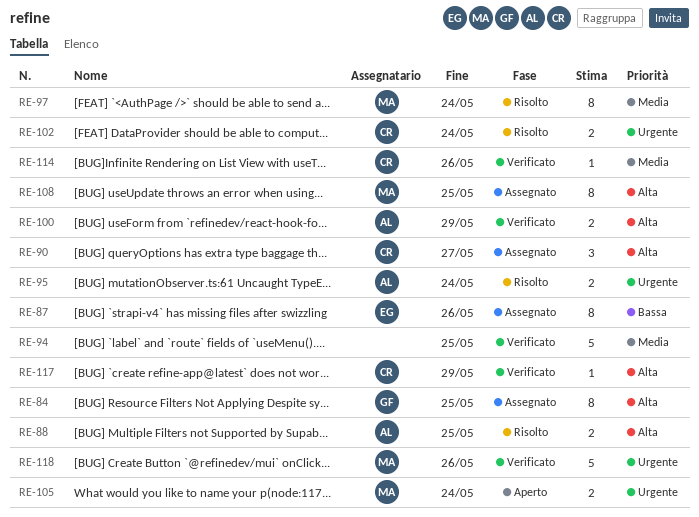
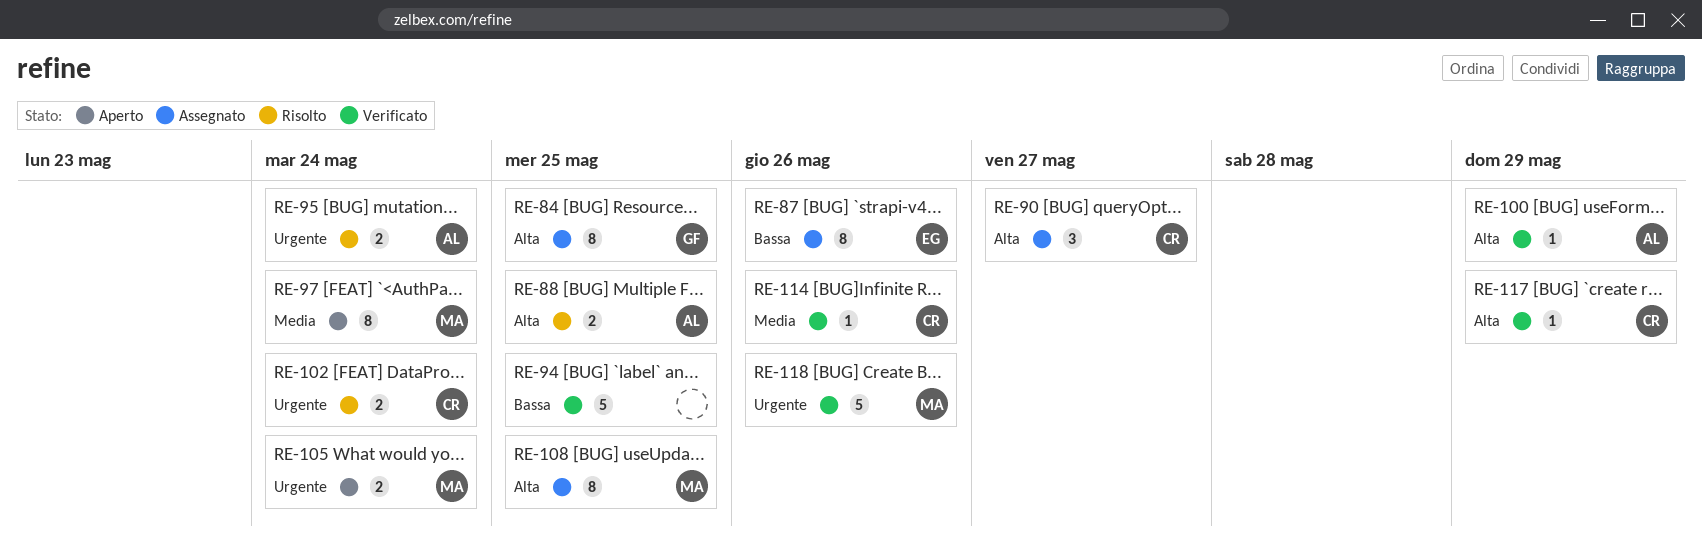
RE-94, priority: Media -> Bassa
RE-97, status: Risolto -> Aperto
RE-100, estimate: 2 -> 1

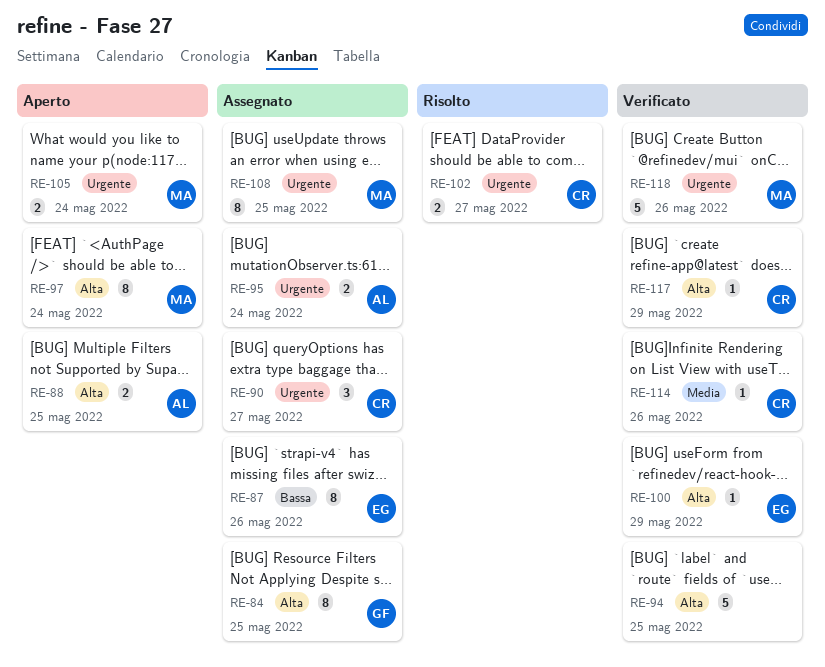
RE-88, status: Risolto -> Aperto
RE-90, priority: Alta -> Urgente
RE-94, priority: Bassa -> Alta
RE-95, status: Risolto -> Assegnato
RE-97, priority: Media -> Alta
RE-100, owner: AL -> EG
RE-102, due: May 24 -> May 27
RE-108, priority: Alta -> Urgente

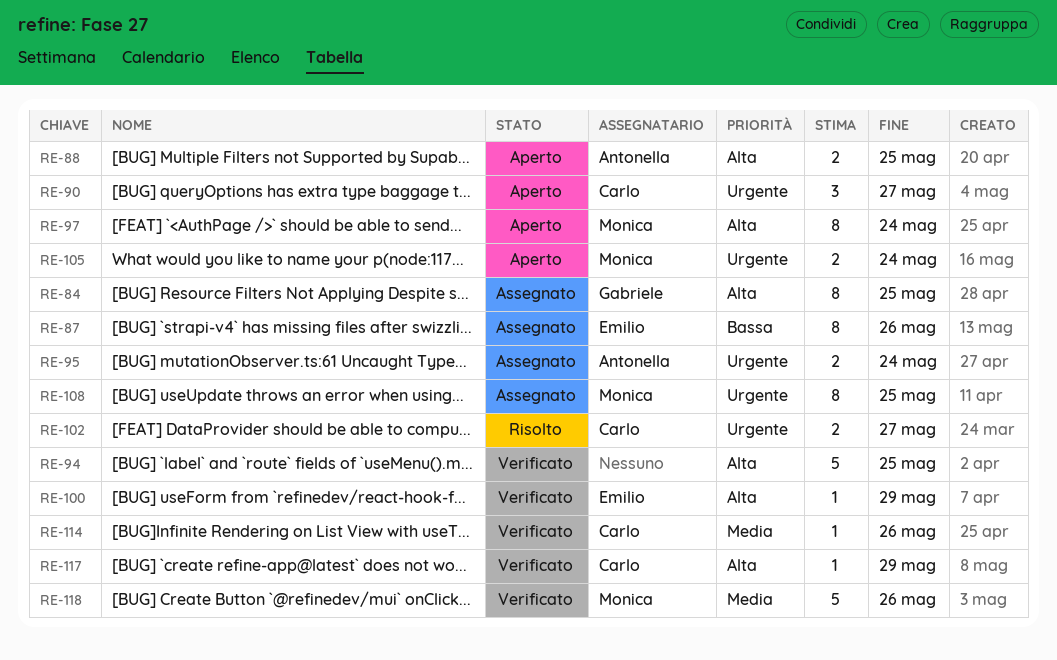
RE-90, status: Assegnato -> Aperto
RE-118, priority: Urgente -> Media

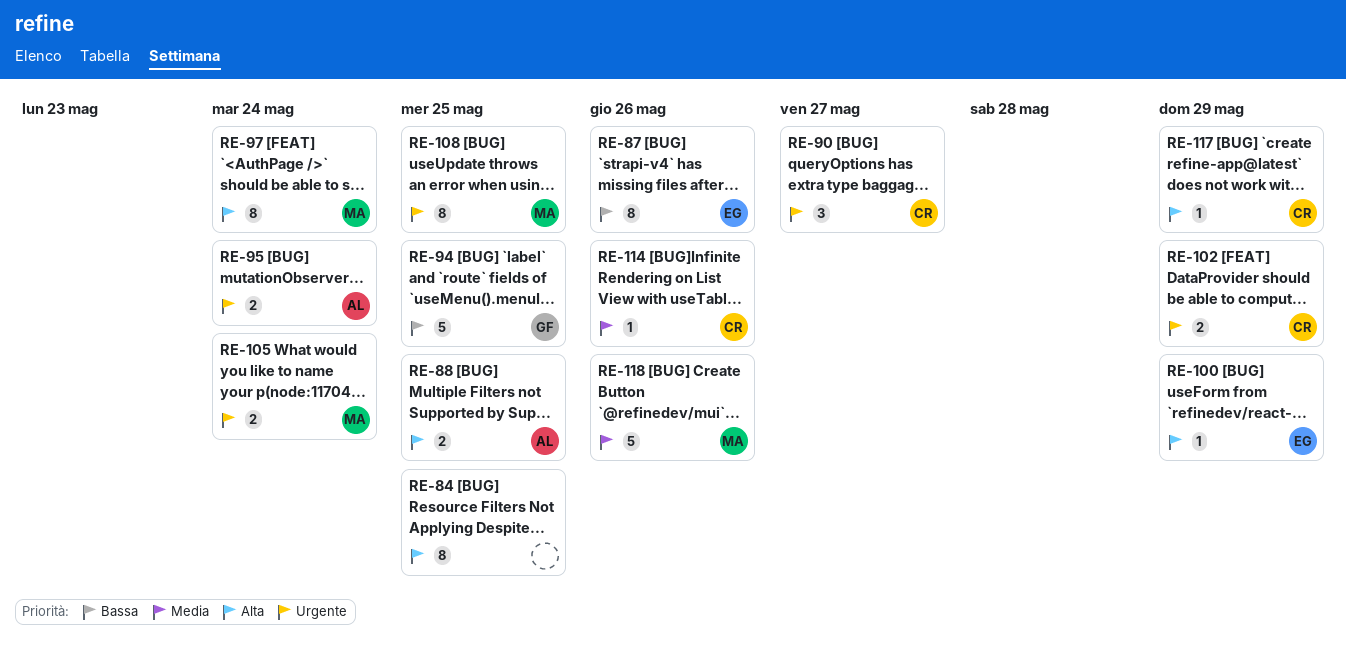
RE-84, owner: Gabriele -> none
RE-94, owner: none -> Gabriele
RE-94, priority: Alta -> Bassa
RE-102, due: May 27 -> May 29

